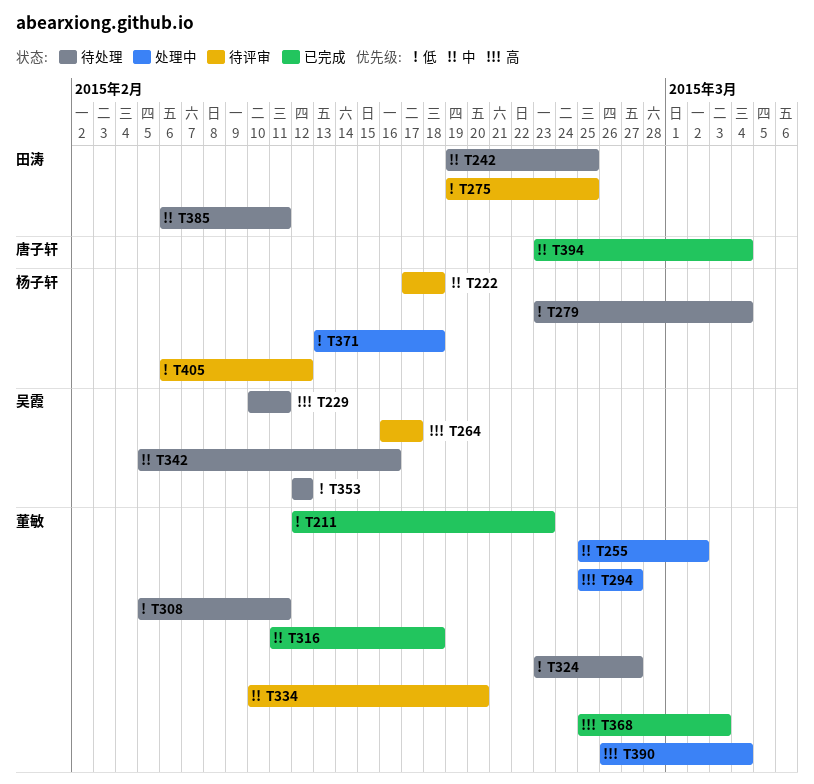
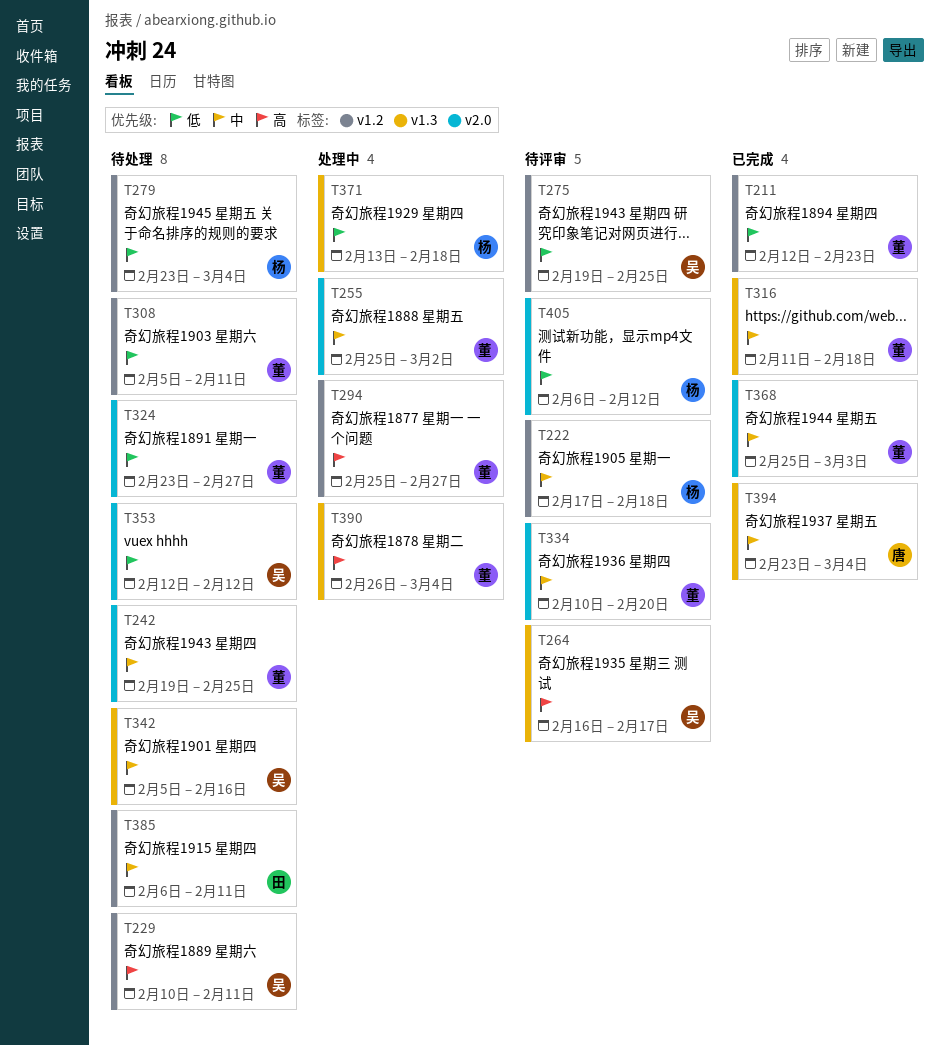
T242, owner: 田涛 -> 董敏
T275, owner: 田涛 -> 吴霞
T368, priority: 高 -> 中

